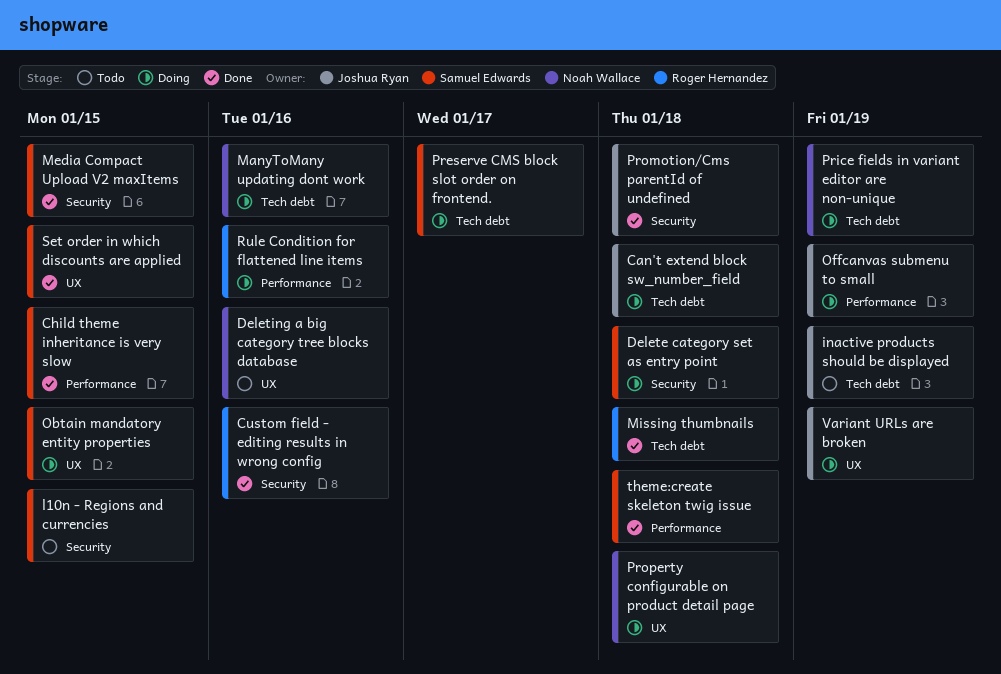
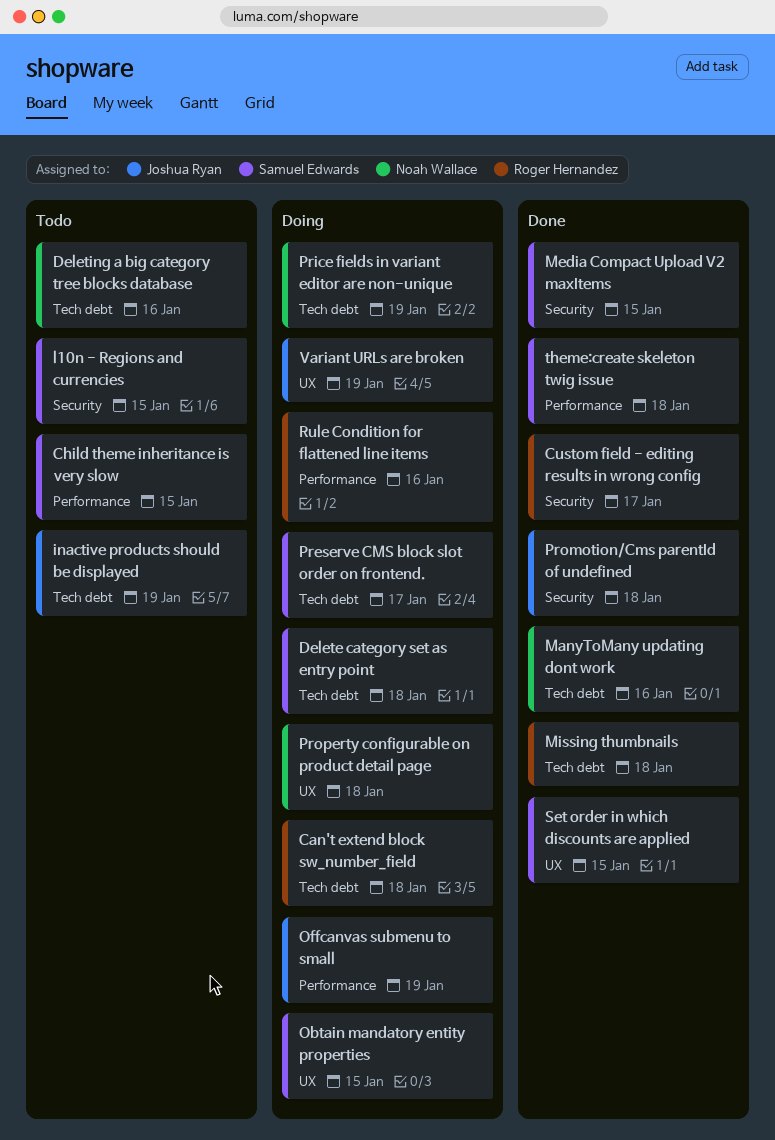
Can't extend block sw_number_field, owner: Joshua Ryan -> Roger Hernandez
Child theme inheritance is very slow, status: Done -> Todo
Custom field - editing results in wrong config, due: Jan 16 -> Jan 17
Delete category set as entry point, label: Security -> Tech debt
Deleting a big category tree blocks database, label: UX -> Tech debt
ManyToMany updating dont work, status: Doing -> Done

